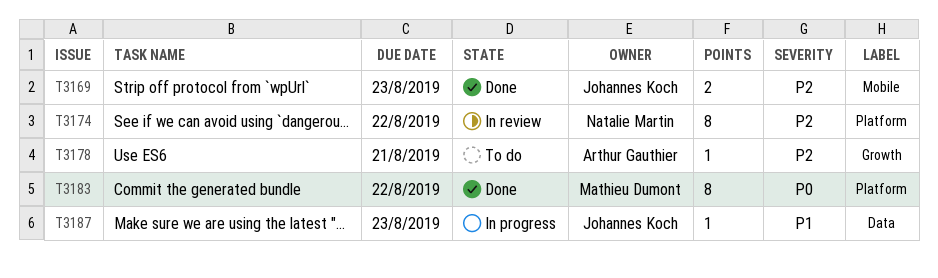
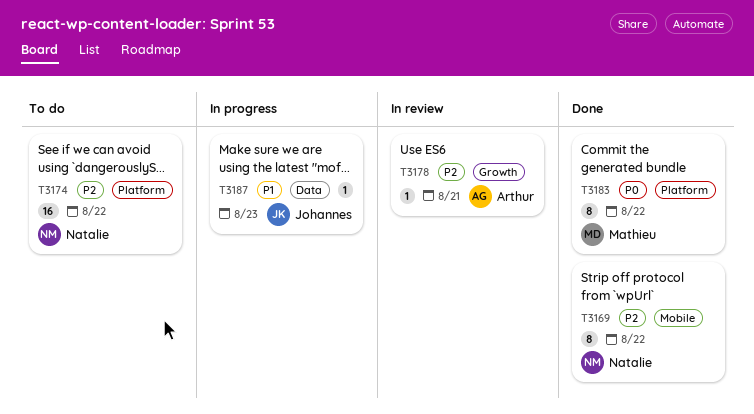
T3169, owner: Johannes Koch -> Natalie Martin
T3169, estimate: 2 -> 8
T3169, due: Aug 23 -> Aug 22
T3174, status: In review -> To do
T3174, estimate: 8 -> 16
T3178, status: To do -> In review

